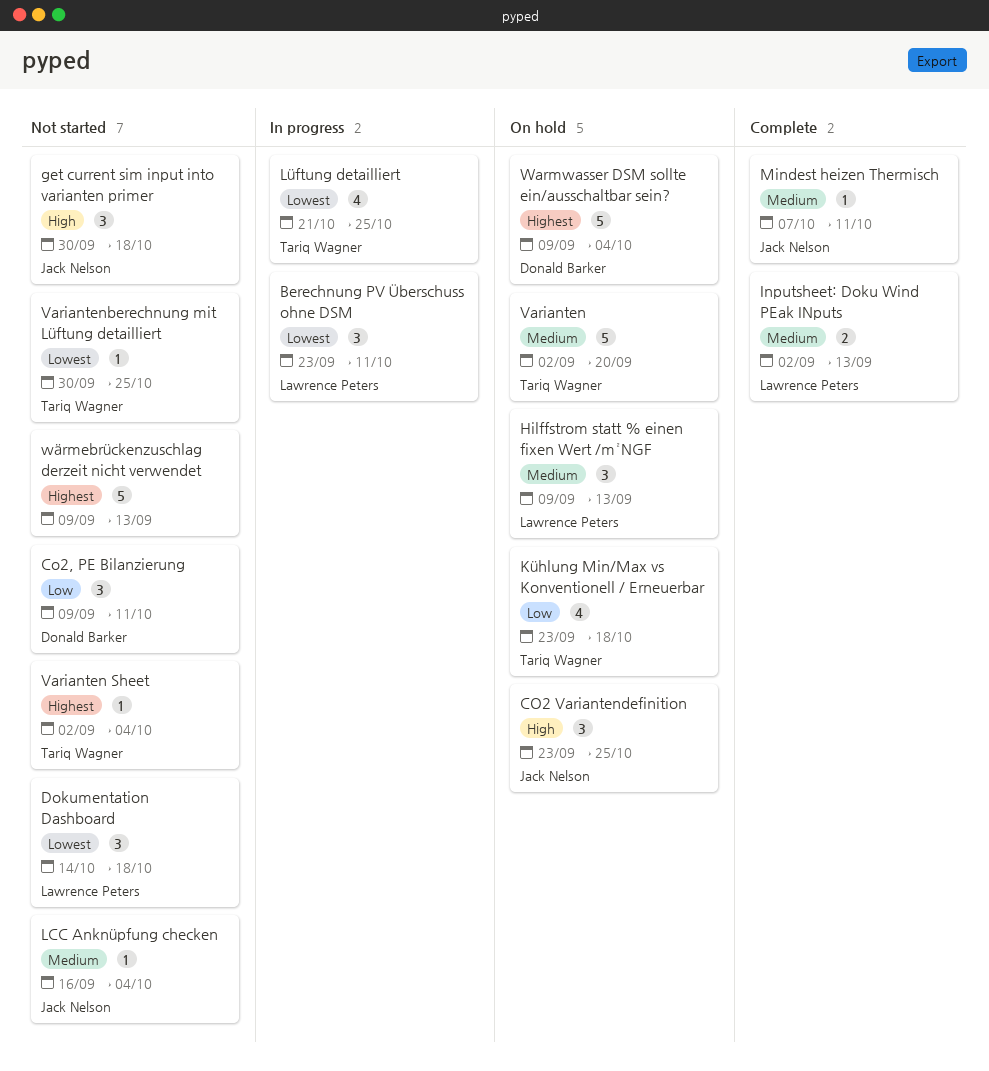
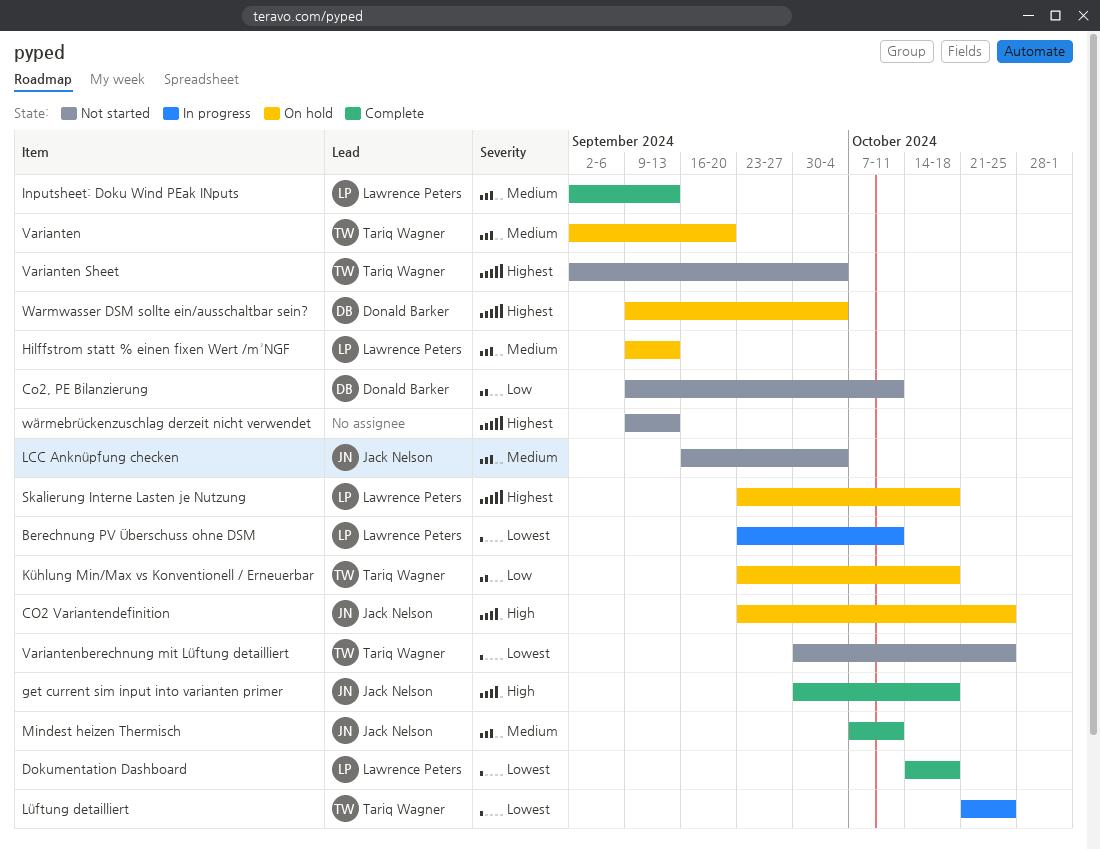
Dokumentation Dashboard, status: Not started -> Complete
get current sim input into varianten primer, status: Not started -> Complete
Skalierung Interne Lasten je Nutzung: none -> present

